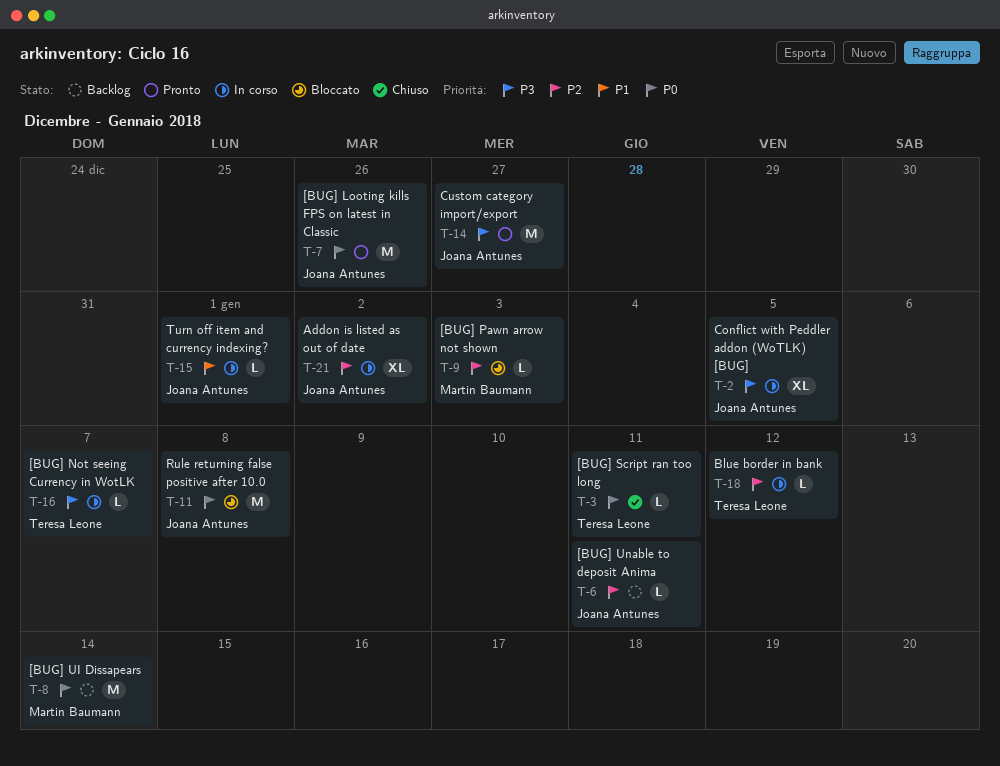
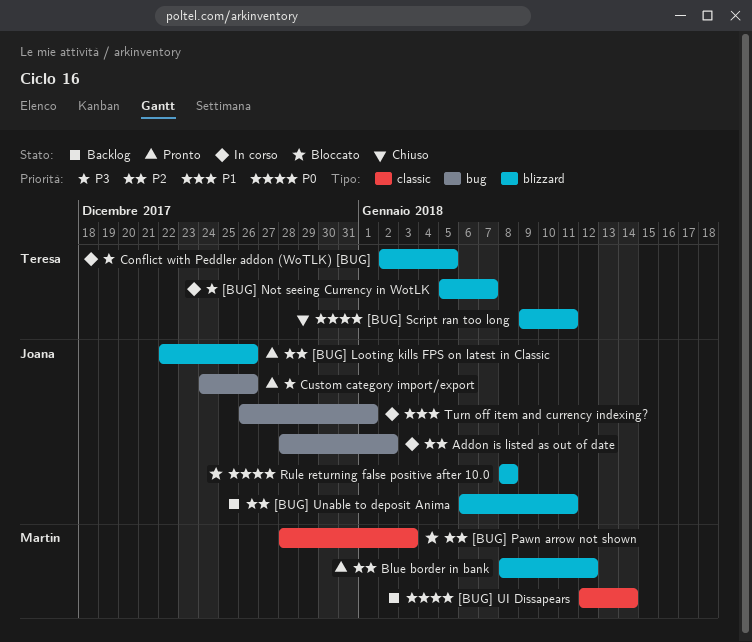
[BUG] Looting kills FPS on latest in Classic, priority: P0 -> P2
Blue border in bank, status: In corso -> Pronto
Blue border in bank, owner: Teresa Leone -> Martin Baumann
Conflict with Peddler addon (WoTLK) [BUG], owner: Joana Antunes -> Teresa Leone
Custom category import/export, due: Dec 27 -> Dec 26

